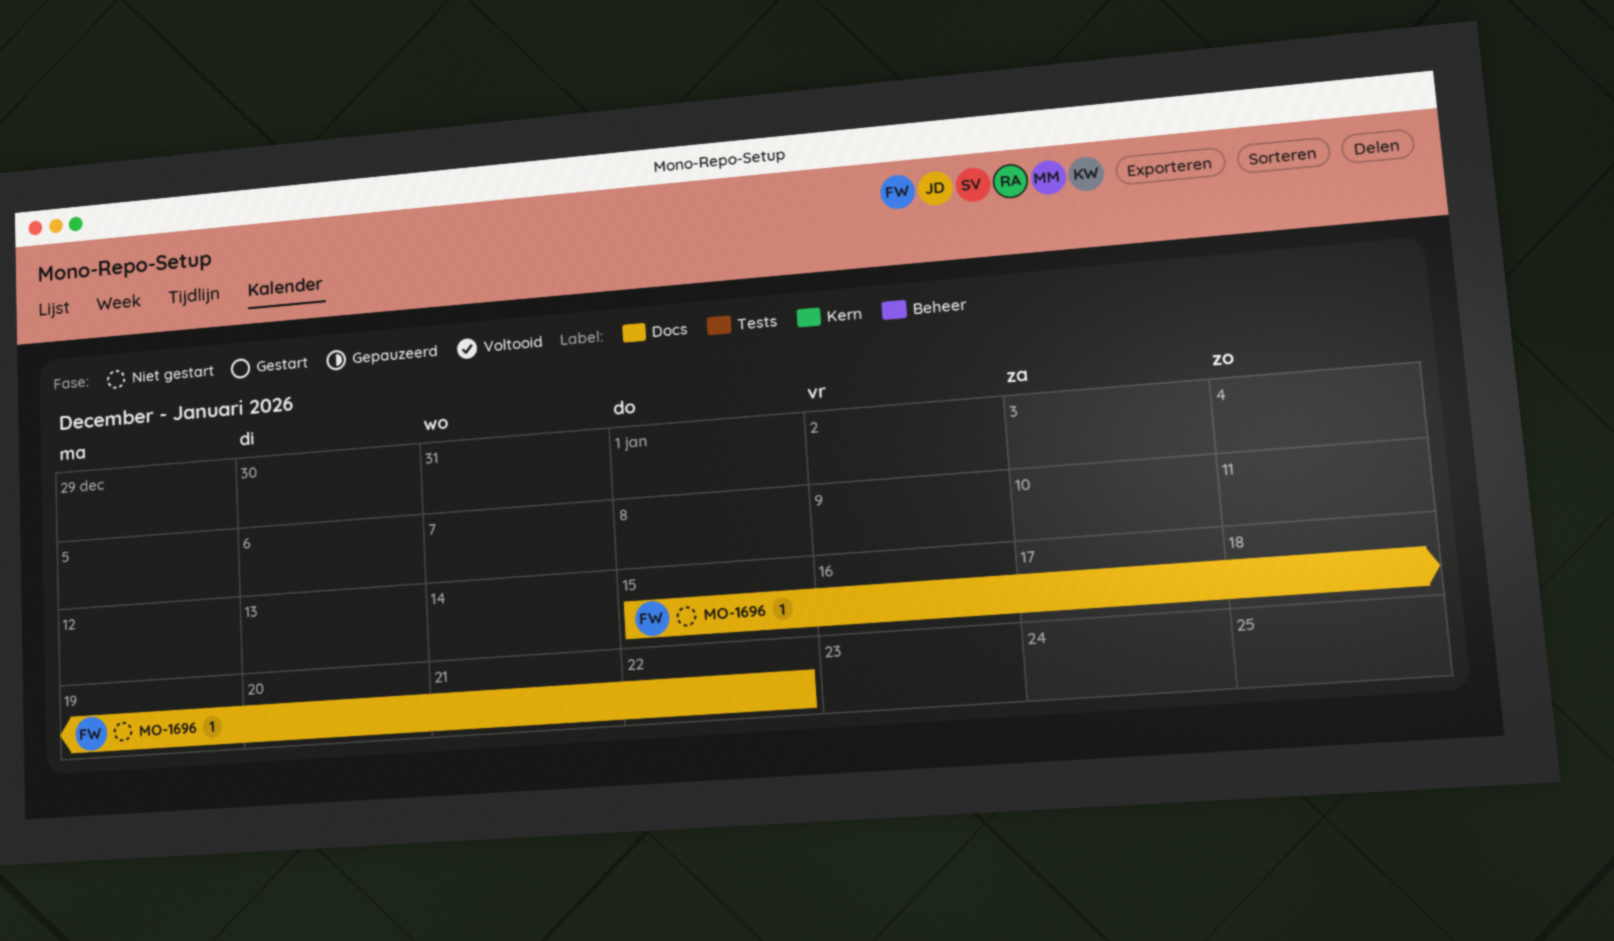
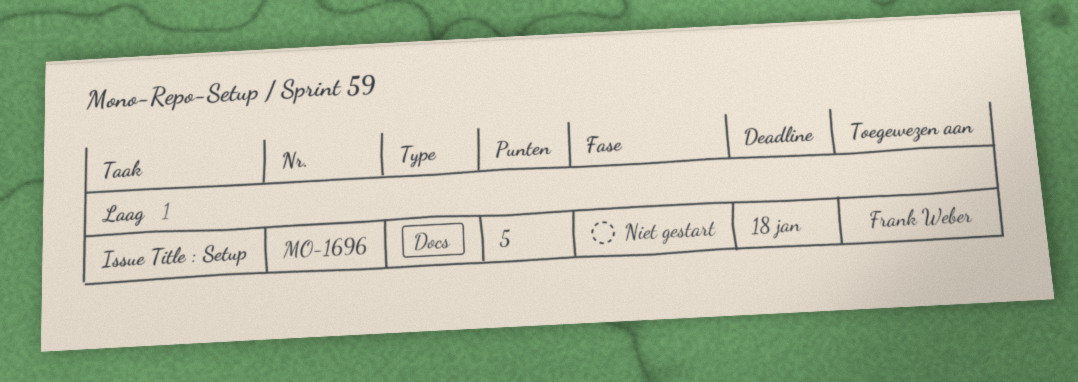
MO-1696, estimate: 1 -> 5
MO-1696, due: Jan 22 -> Jan 18

